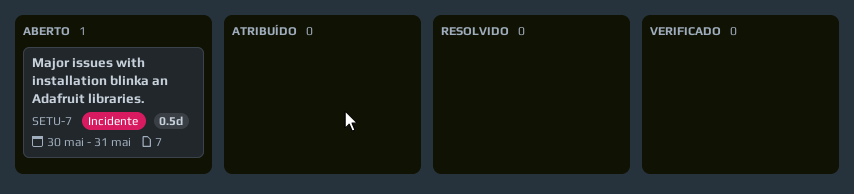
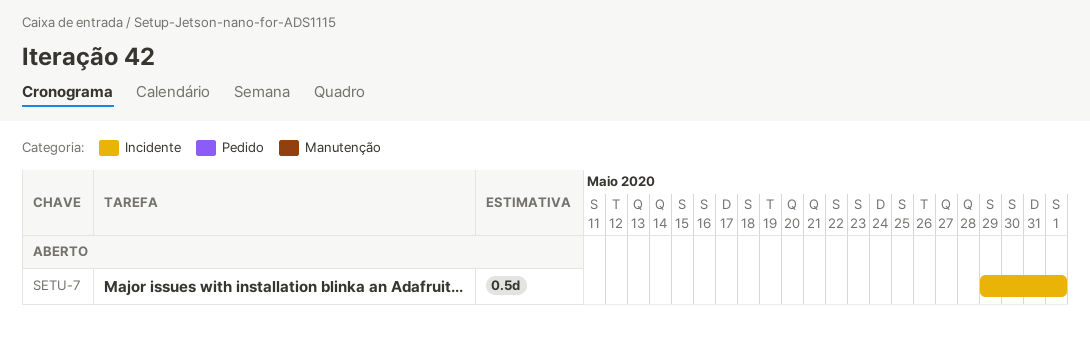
SETU-7, start: May 30 -> May 29
SETU-7, due: May 31 -> Jun 1

